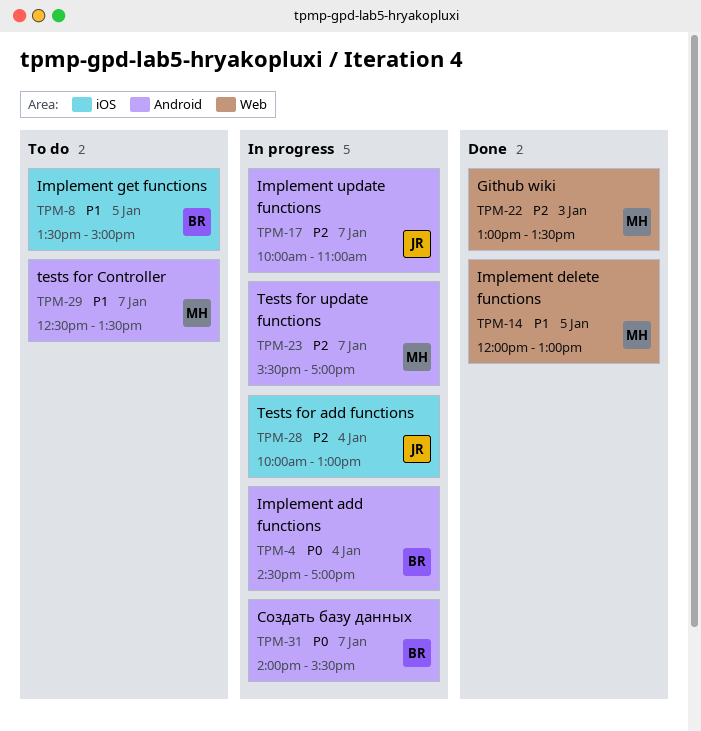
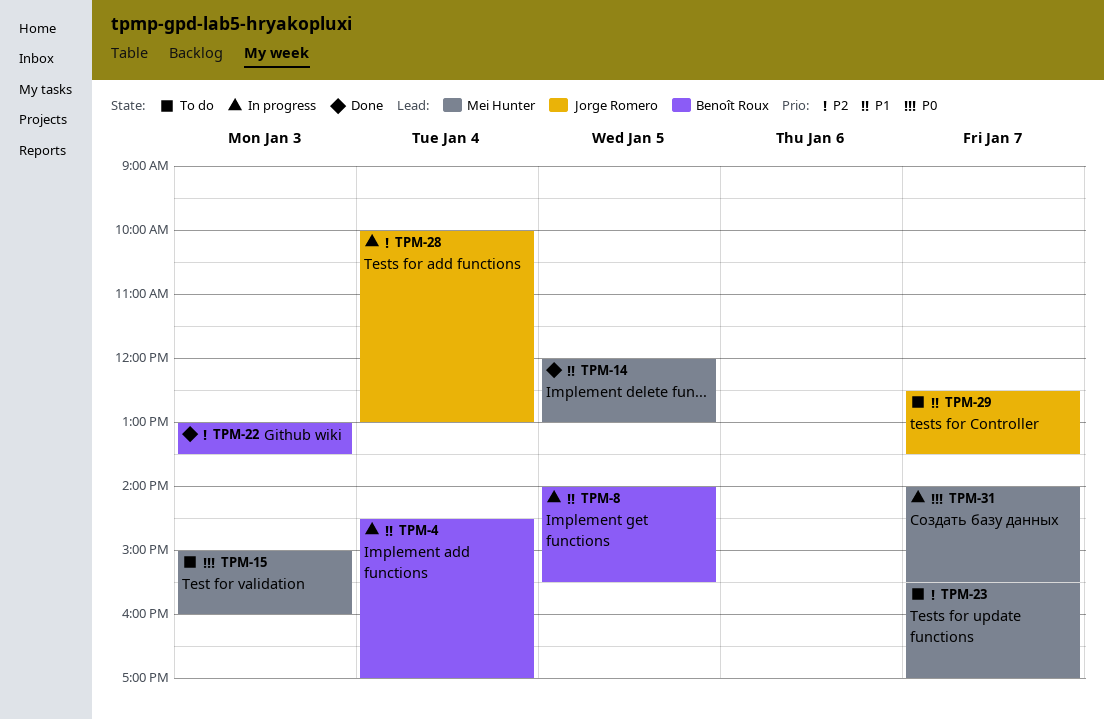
TPM-4, priority: P0 -> P1
TPM-8, status: To do -> In progress
TPM-8, begins: 13:30 -> 14:00
TPM-8, ends: 15:00 -> 15:30
TPM-15: none -> present
TPM-17: present -> none
TPM-22, owner: Mei Hunter -> Benoît Roux
TPM-23, status: In progress -> To do
TPM-29, owner: Mei Hunter -> Jorge Romero
TPM-31, owner: Benoît Roux -> Mei Hunter

